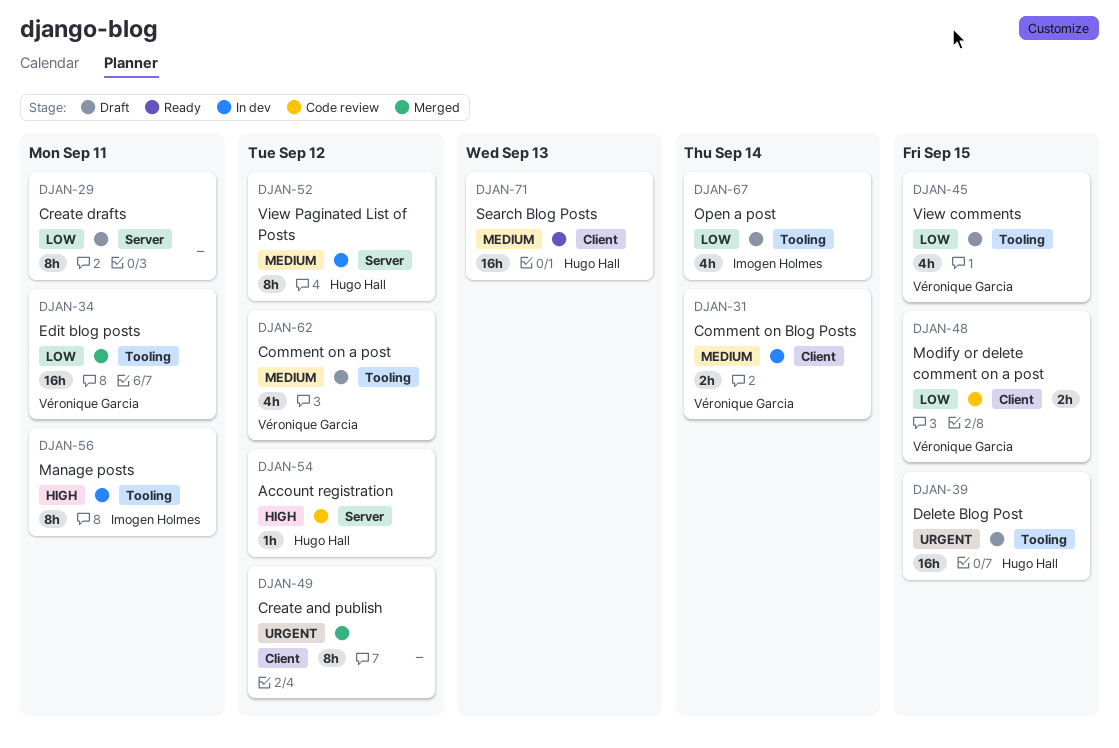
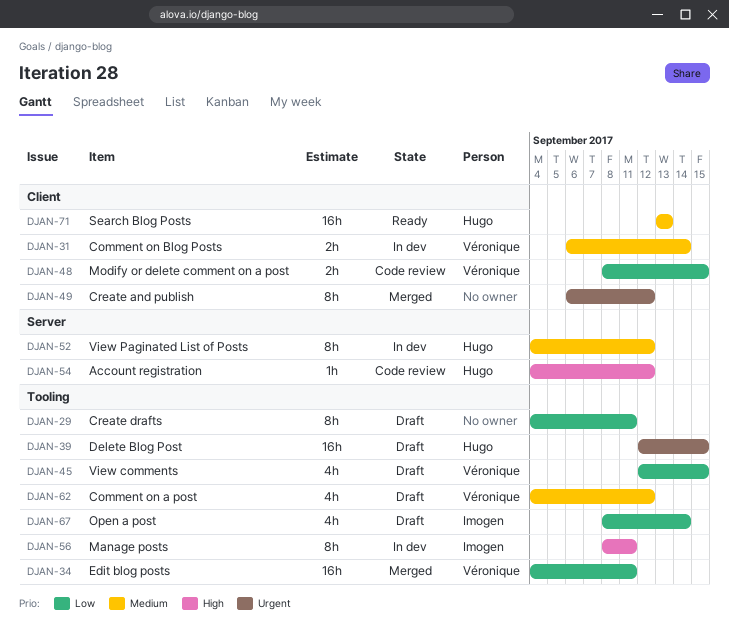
DJAN-29, label: Server -> Tooling

